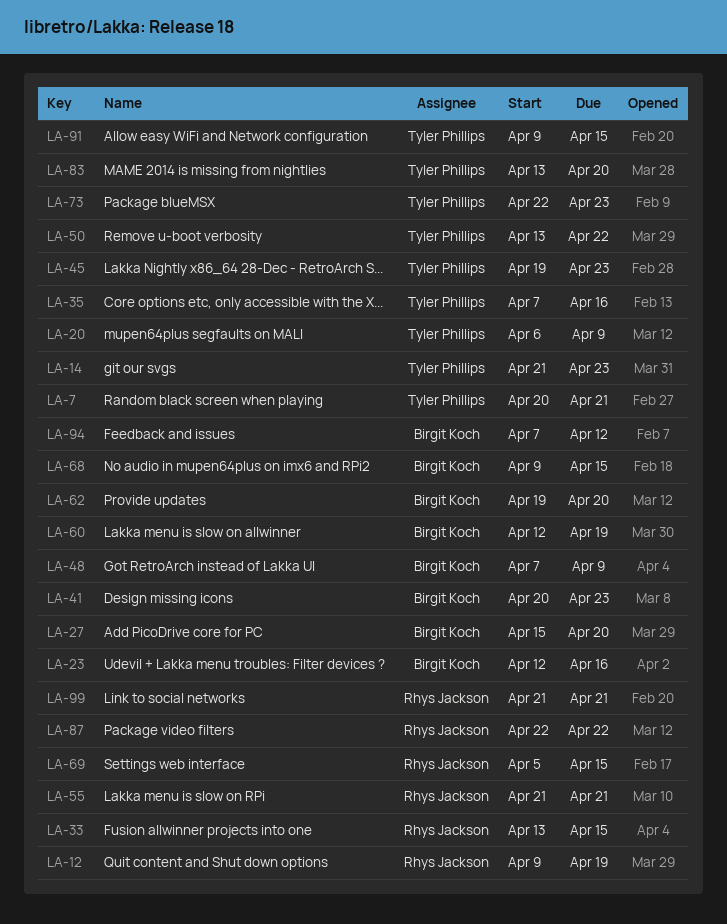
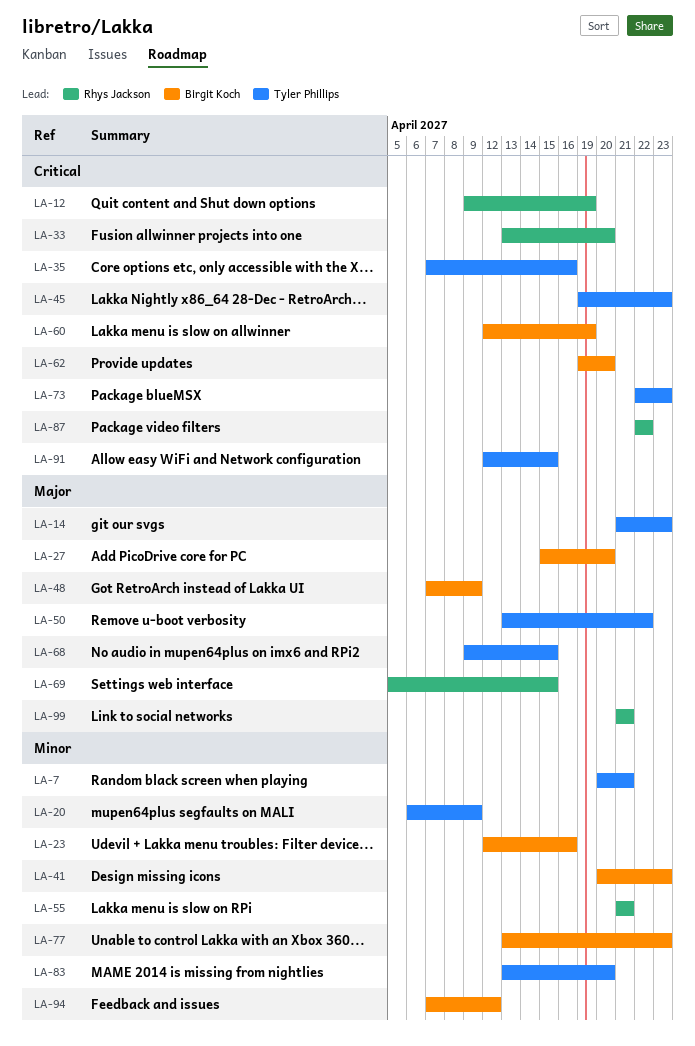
LA-33, due: Apr 15 -> Apr 20
LA-68, owner: Birgit Koch -> Tyler Phillips
LA-77: none -> present
LA-91, start: Apr 9 -> Apr 12

